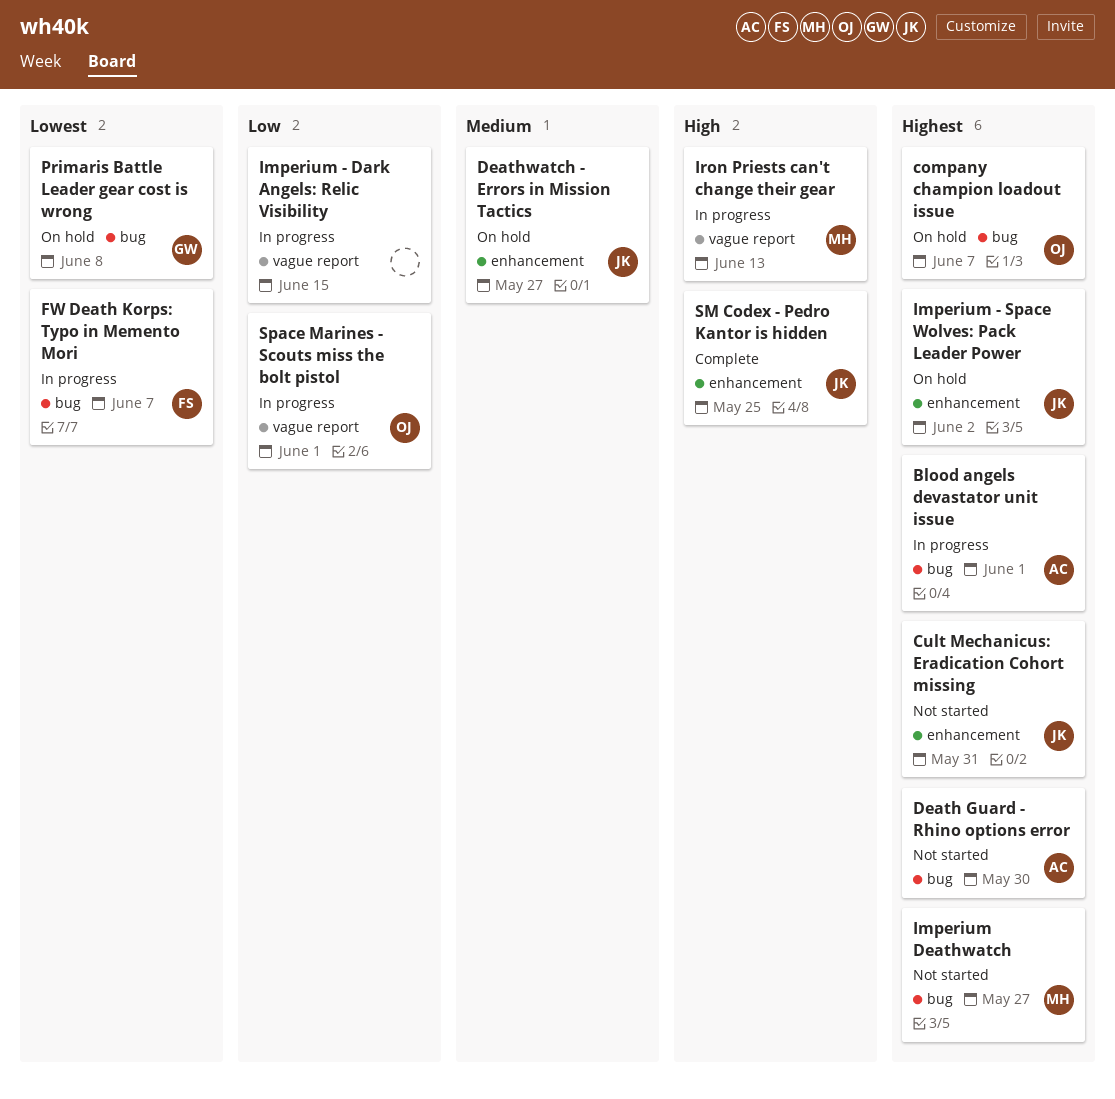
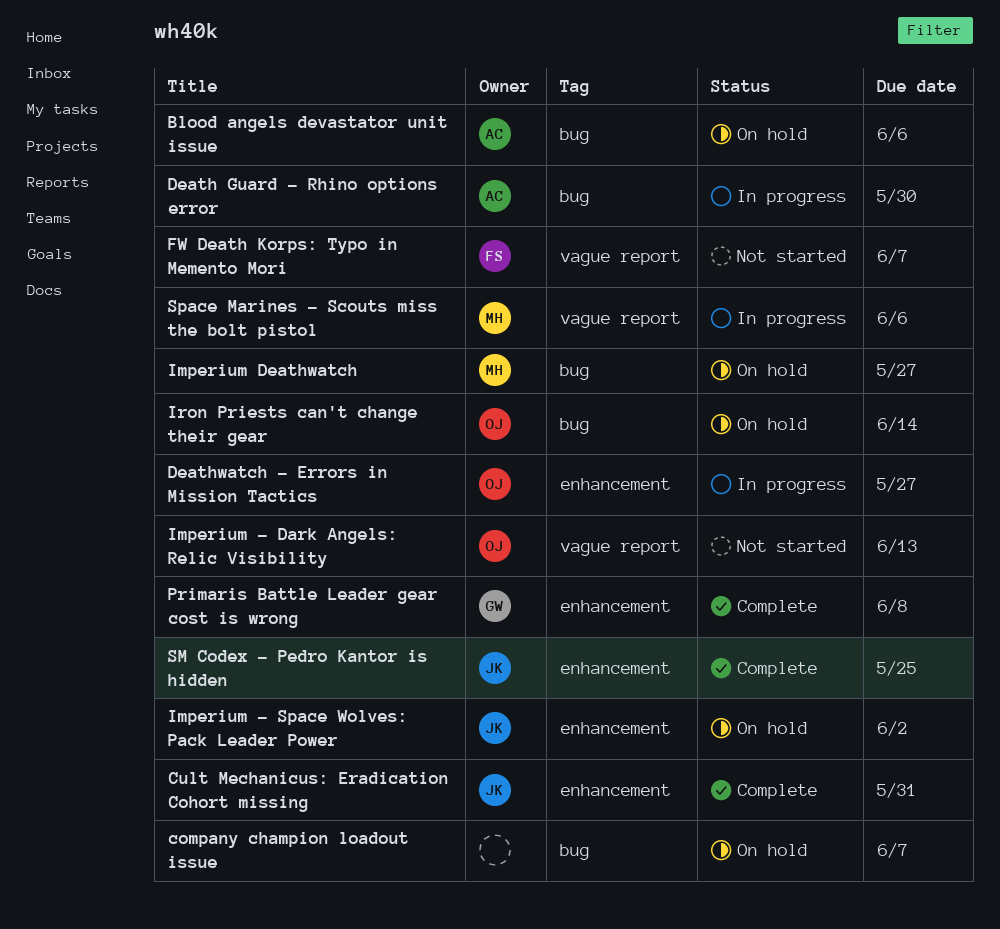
Blood angels devastator unit issue, status: In progress -> On hold
Blood angels devastator unit issue, due: Jun 1 -> Jun 6
company champion loadout issue, owner: OJ -> none
Cult Mechanicus: Eradication Cohort missing, status: Not started -> Complete
Death Guard - Rhino options error, status: Not started -> In progress
Deathwatch - Errors in Mission Tactics, status: On hold -> In progress
Deathwatch - Errors in Mission Tactics, owner: JK -> OJ
FW Death Korps: Typo in Memento Mori, status: In progress -> Not started
FW Death Korps: Typo in Memento Mori, label: bug -> vague report
Imperium - Dark Angels: Relic Visibility, status: In progress -> Not started
Imperium - Dark Angels: Relic Visibility, owner: none -> OJ
Imperium - Dark Angels: Relic Visibility, due: Jun 15 -> Jun 13
Imperium Deathwatch, status: Not started -> On hold
Iron Priests can't change their gear, status: In progress -> On hold
Iron Priests can't change their gear, owner: MH -> OJ
Iron Priests can't change their gear, label: vague report -> bug
Iron Priests can't change their gear, due: Jun 13 -> Jun 14
Primaris Battle Leader gear cost is wrong, status: On hold -> Complete
Primaris Battle Leader gear cost is wrong, label: bug -> enhancement
Space Marines - Scouts miss the bolt pistol, owner: OJ -> MH
Space Marines - Scouts miss the bolt pistol, due: Jun 1 -> Jun 6

